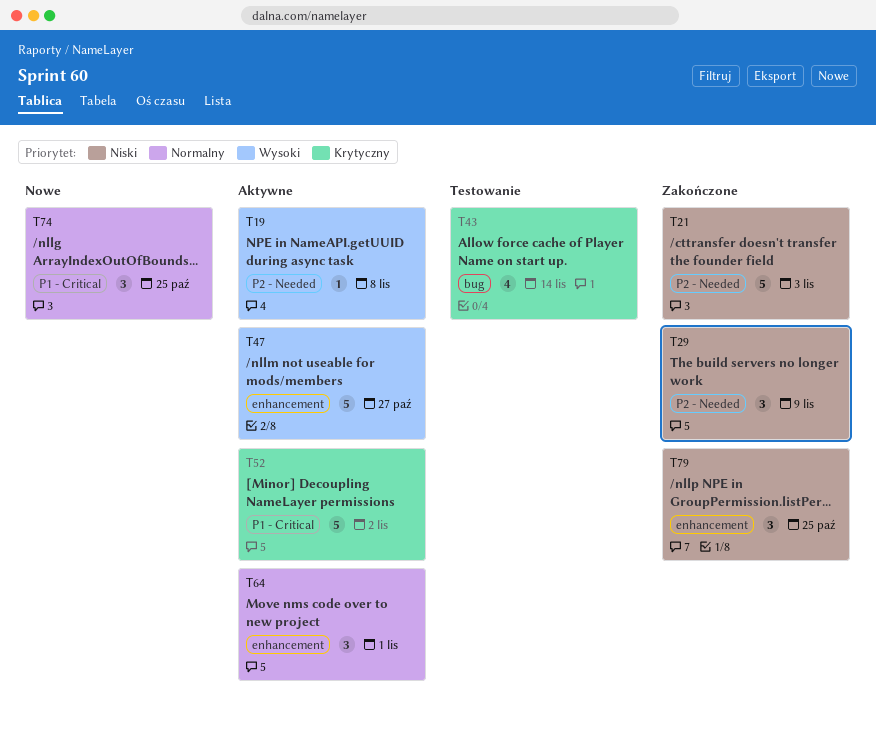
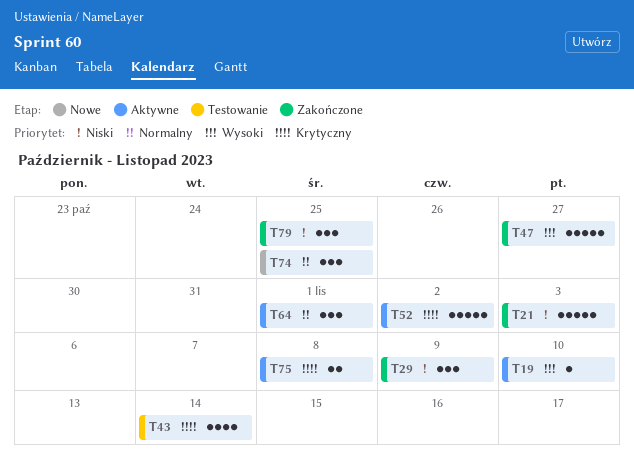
T19, due: Nov 8 -> Nov 10
T47, status: Aktywne -> Zakończone
T75: none -> present

